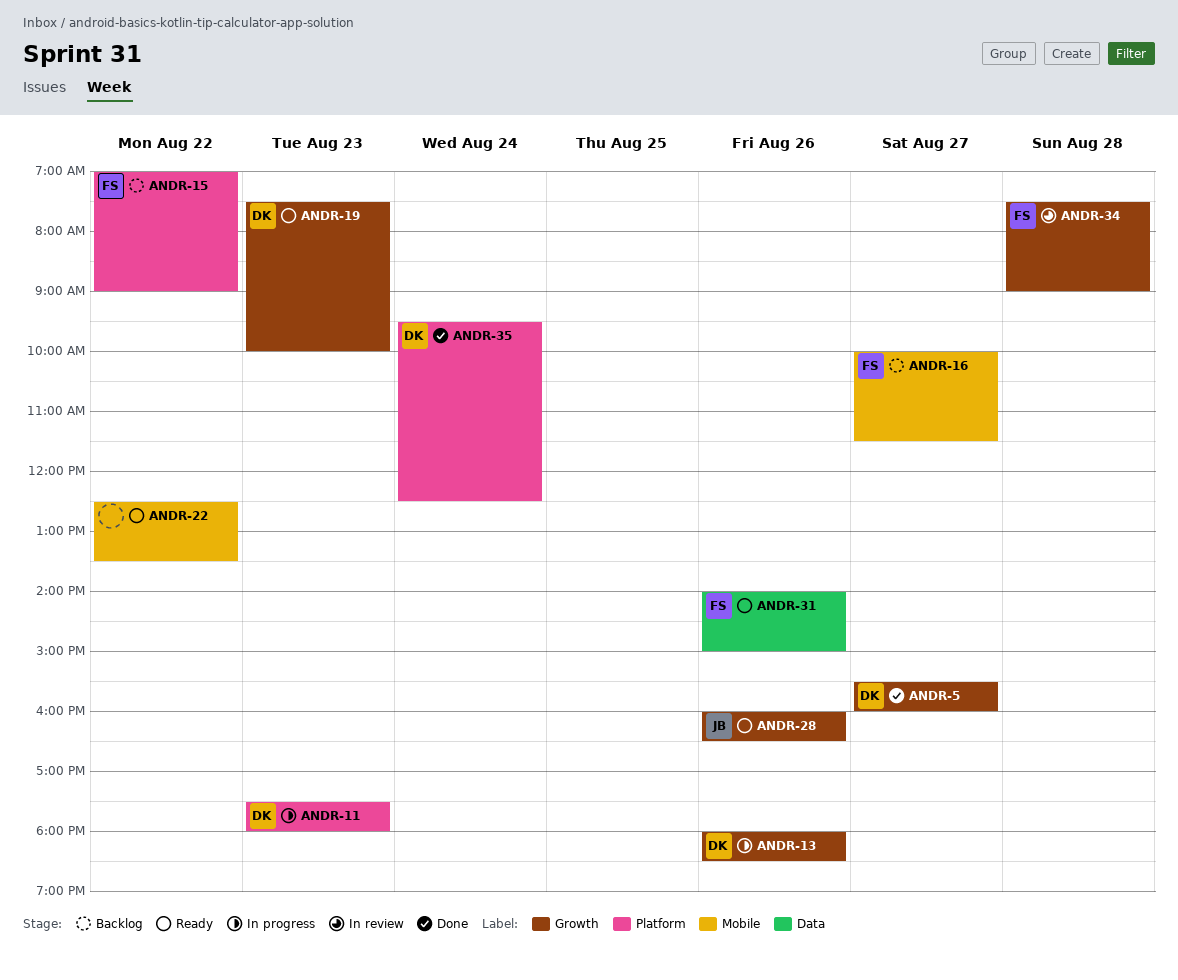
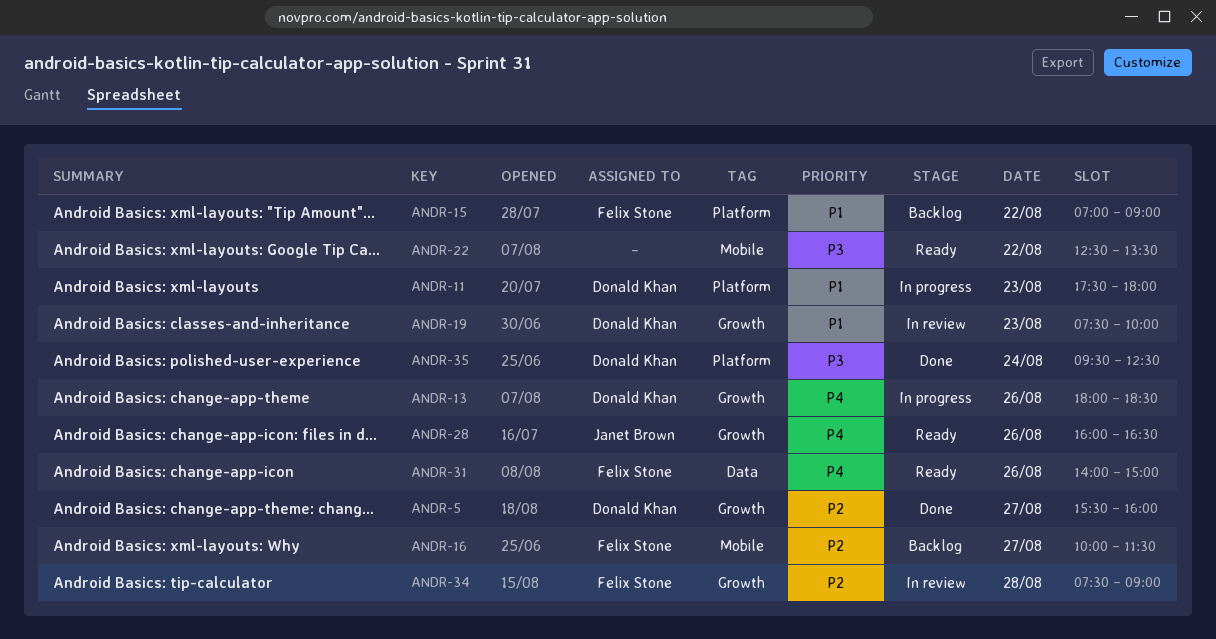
ANDR-19, status: Ready -> In review

